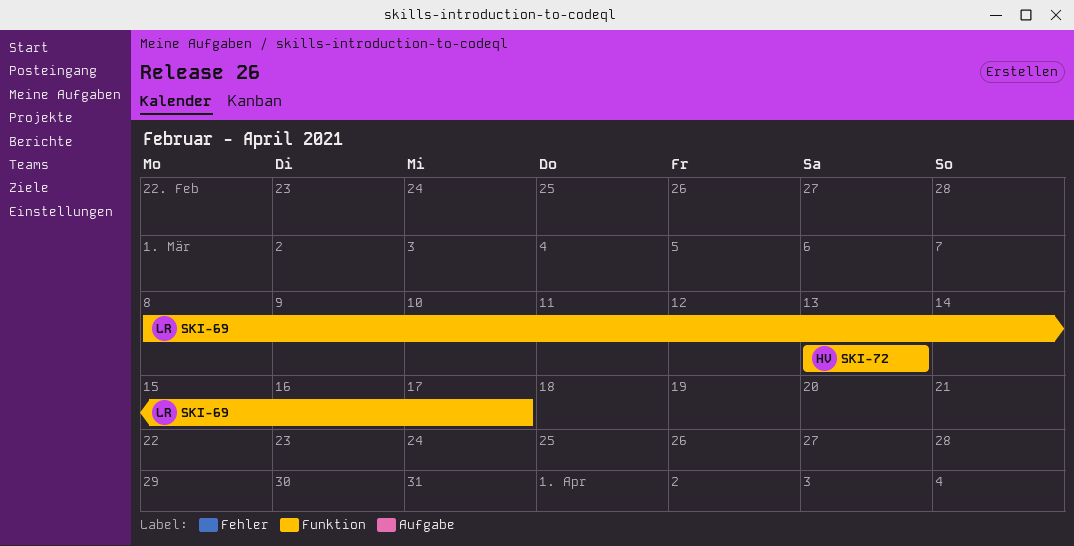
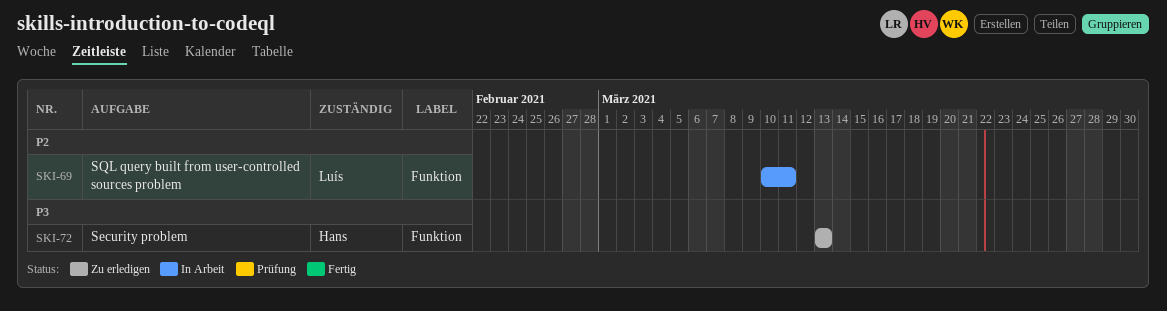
SKI-69, start: Mar 8 -> Mar 10
SKI-69, due: Mar 17 -> Mar 11

